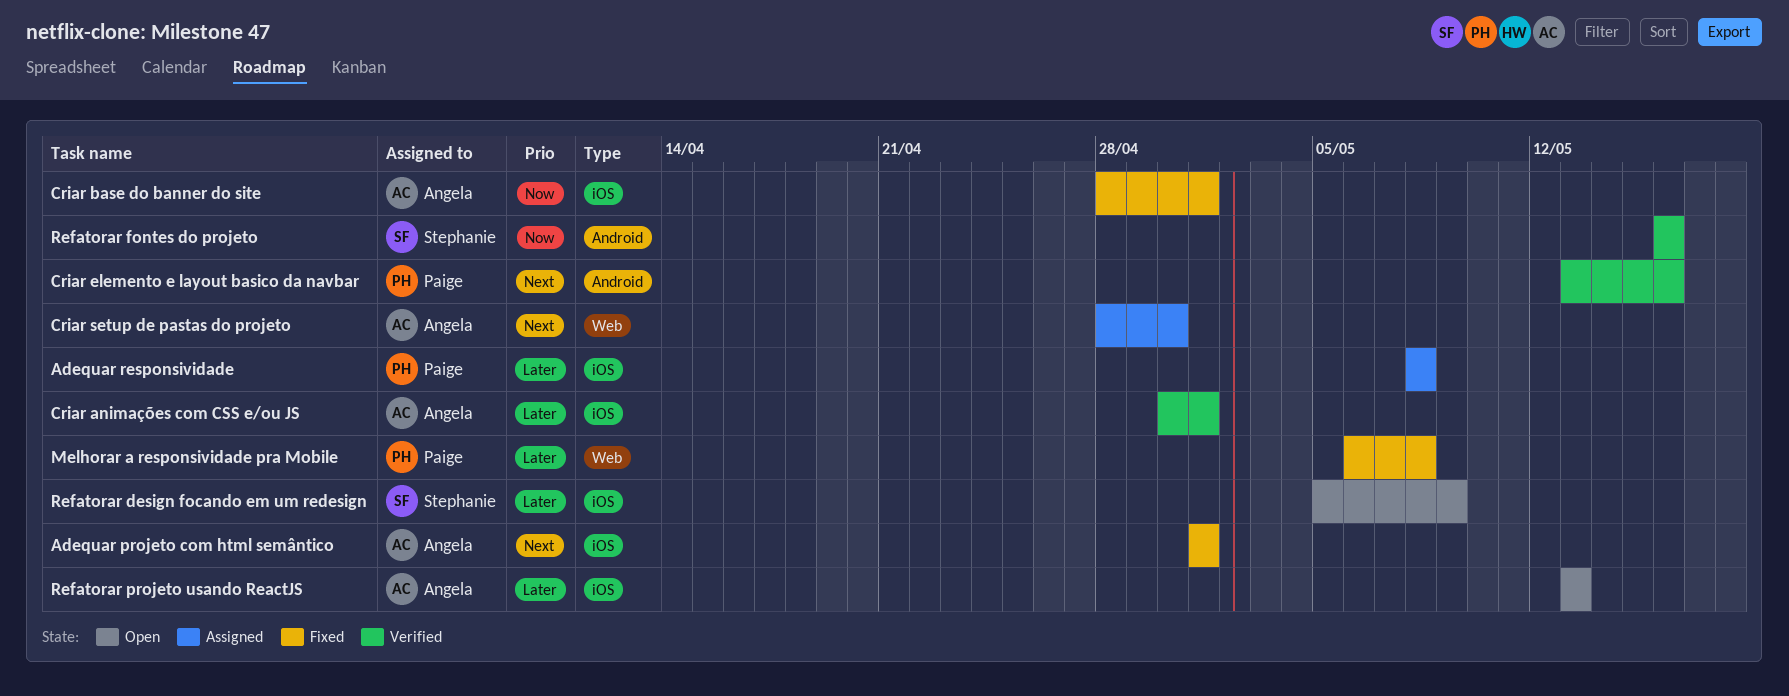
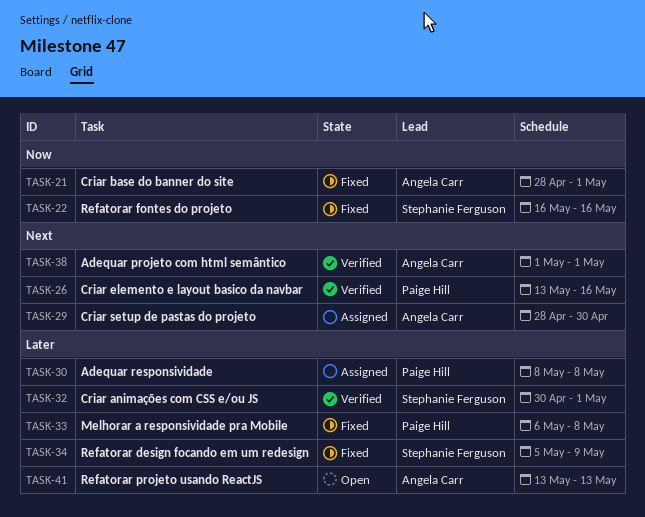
Adequar projeto com html semântico, status: Fixed -> Verified
Criar animações com CSS e/ou JS, owner: Angela Carr -> Stephanie Ferguson
Refatorar design focando em um redesign, status: Open -> Fixed
Refatorar fontes do projeto, status: Verified -> Fixed

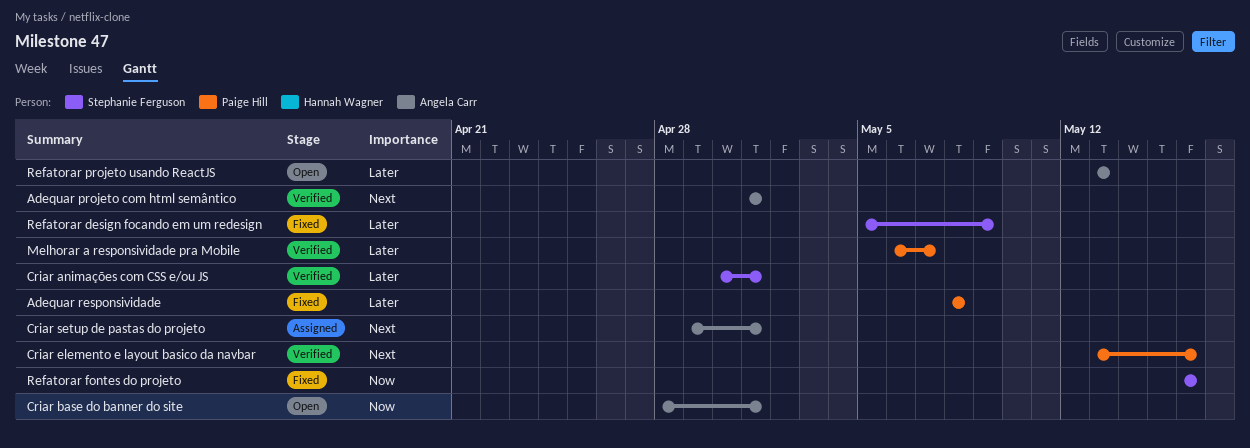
Adequar responsividade, status: Assigned -> Fixed
Criar base do banner do site, status: Fixed -> Open
Criar setup de pastas do projeto, start: Apr 28 -> Apr 29
Criar setup de pastas do projeto, due: Apr 30 -> May 1
Melhorar a responsividade pra Mobile, status: Fixed -> Verified
Melhorar a responsividade pra Mobile, due: May 8 -> May 7

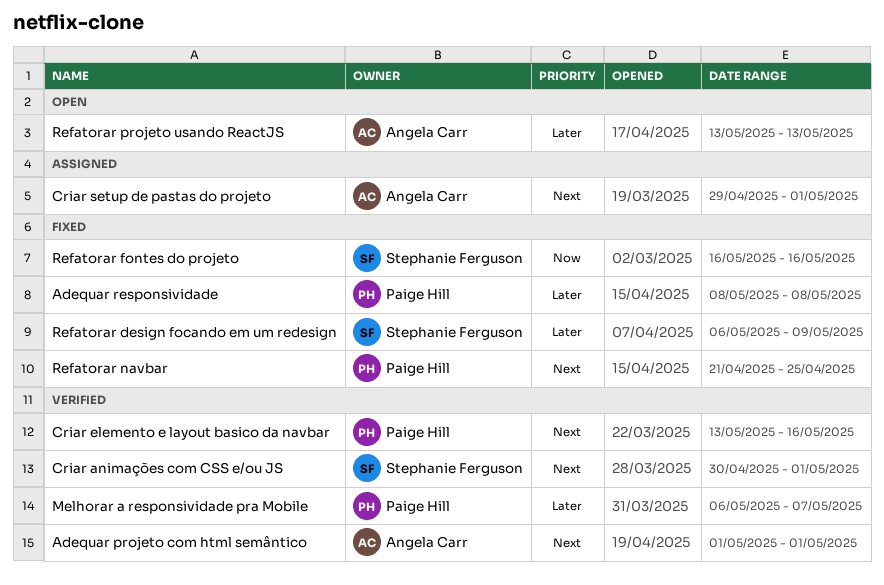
Criar animações com CSS e/ou JS, priority: Later -> Next
Criar base do banner do site: present -> none
Refatorar design focando em um redesign, start: May 5 -> May 6
Refatorar navbar: none -> present

